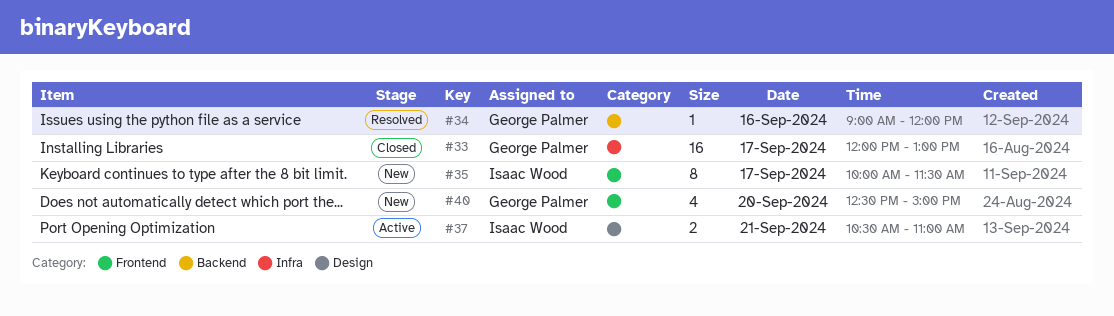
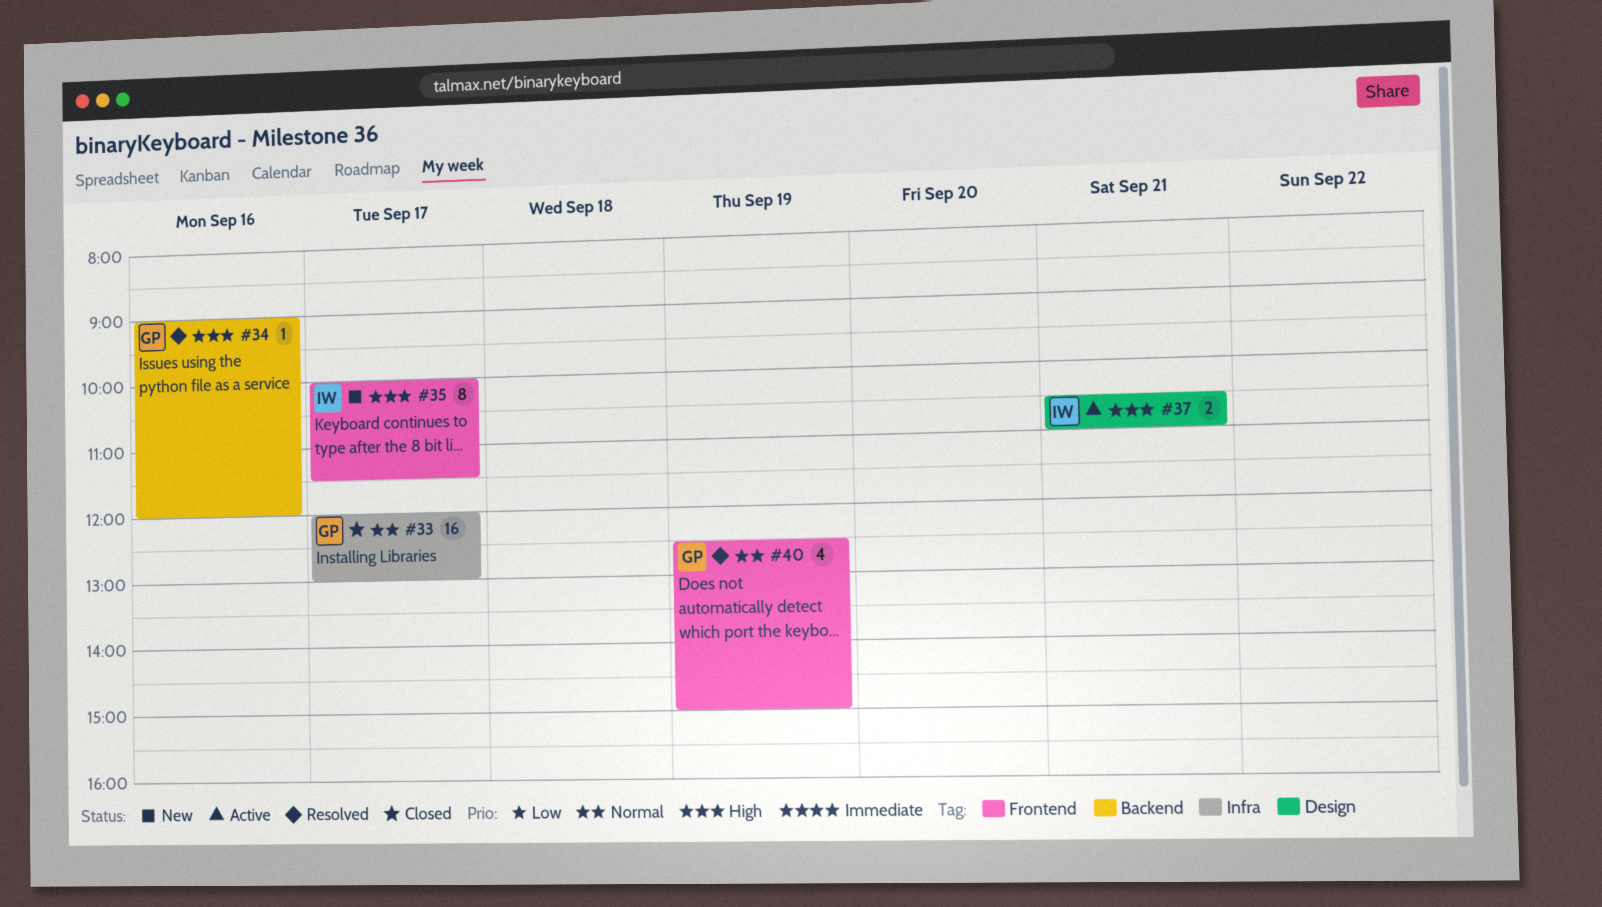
#40, status: New -> Resolved
#40, day: Sep 20 -> Sep 19

